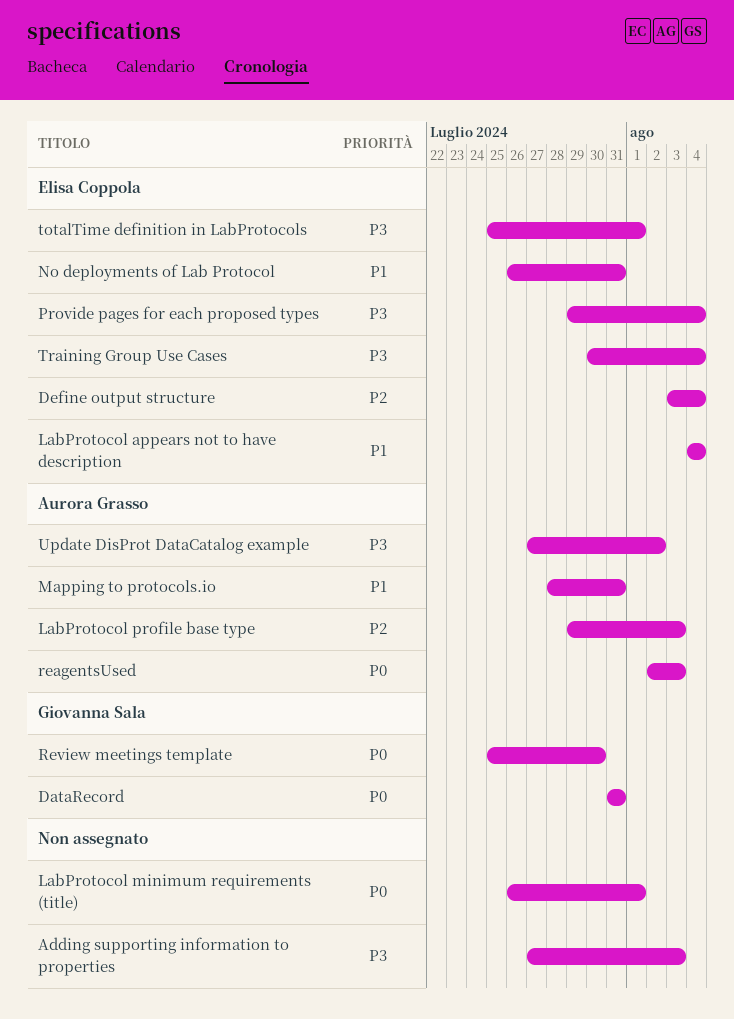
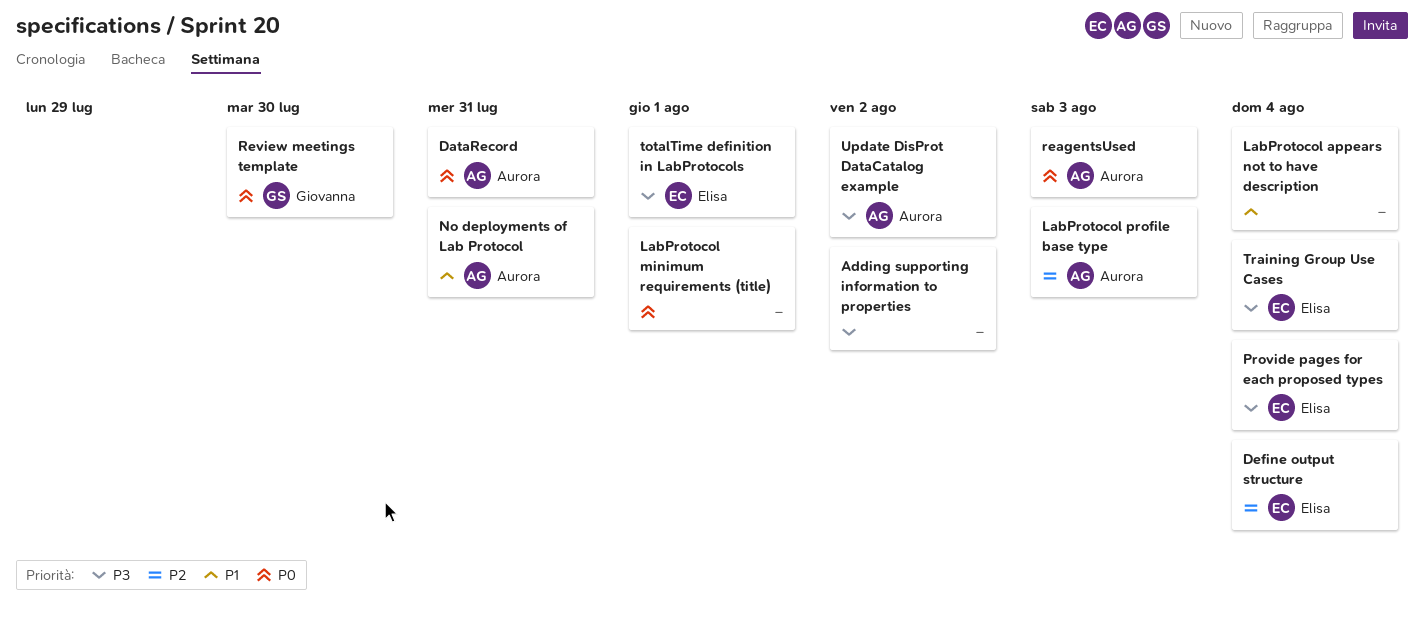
Adding supporting information to properties, due: Aug 3 -> Aug 2
DataRecord, owner: Giovanna Sala -> Aurora Grasso
LabProtocol appears not to have description, owner: Elisa Coppola -> none
Mapping to protocols.io: present -> none
No deployments of Lab Protocol, owner: Elisa Coppola -> Aurora Grasso

